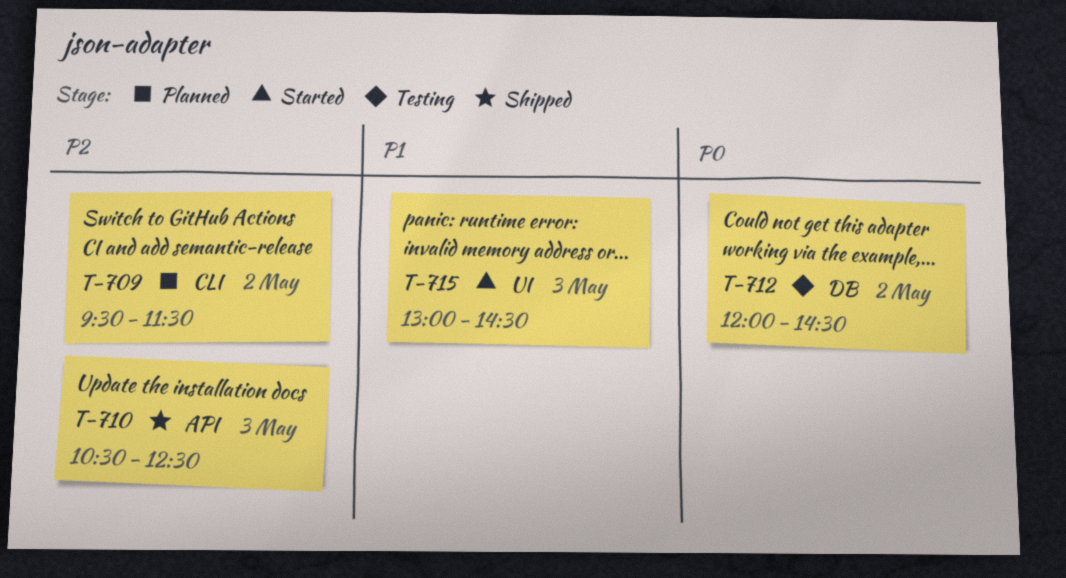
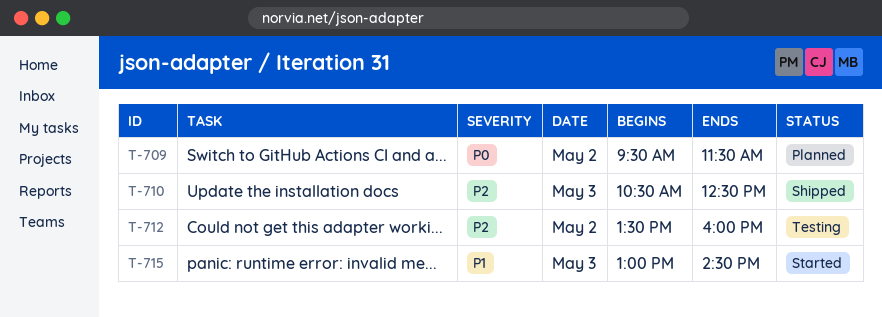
T-709, priority: P2 -> P0
T-712, priority: P0 -> P2
T-712, begins: 12:00 -> 13:30
T-712, ends: 14:30 -> 16:00

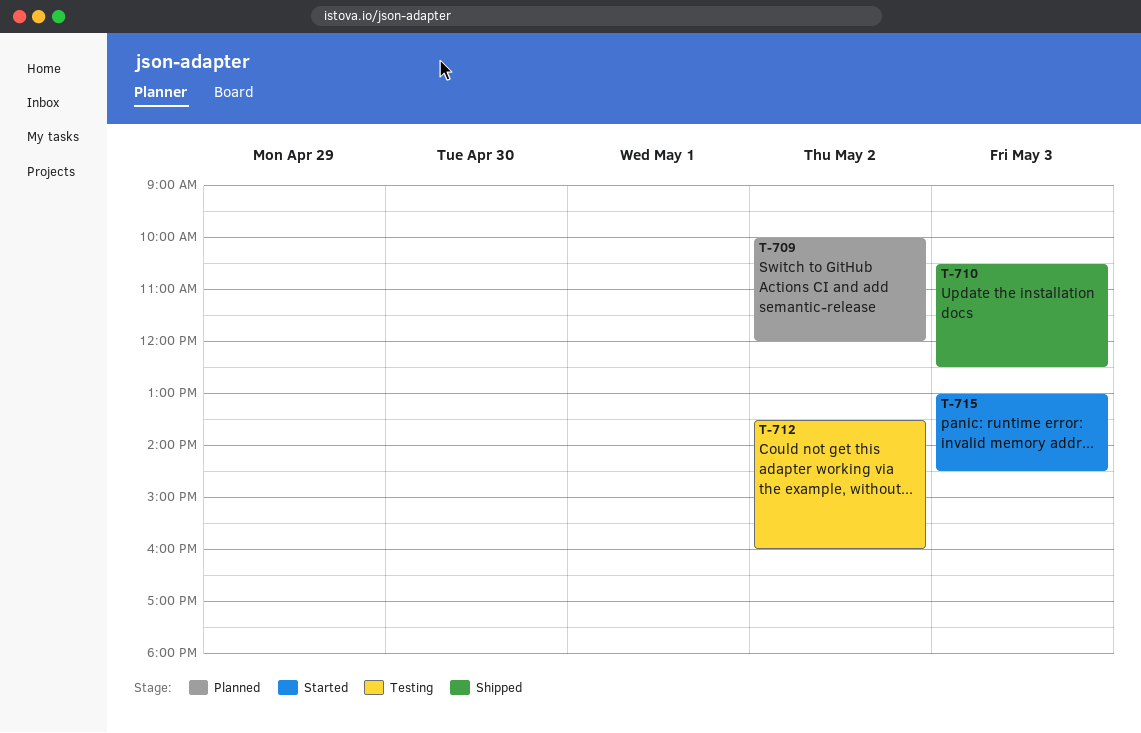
T-709, begins: 09:30 -> 10:00
T-709, ends: 11:30 -> 12:00

